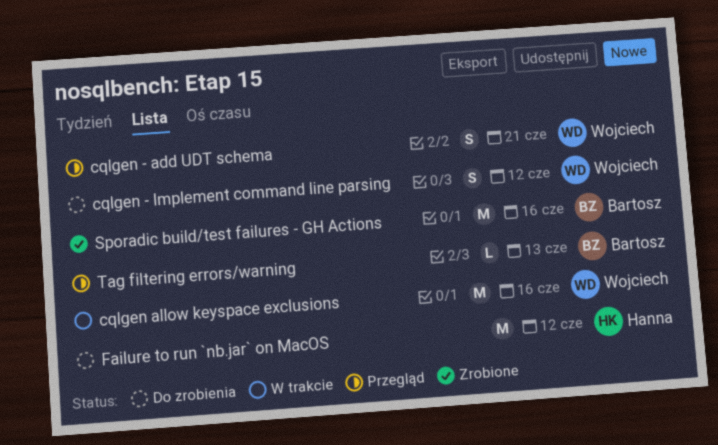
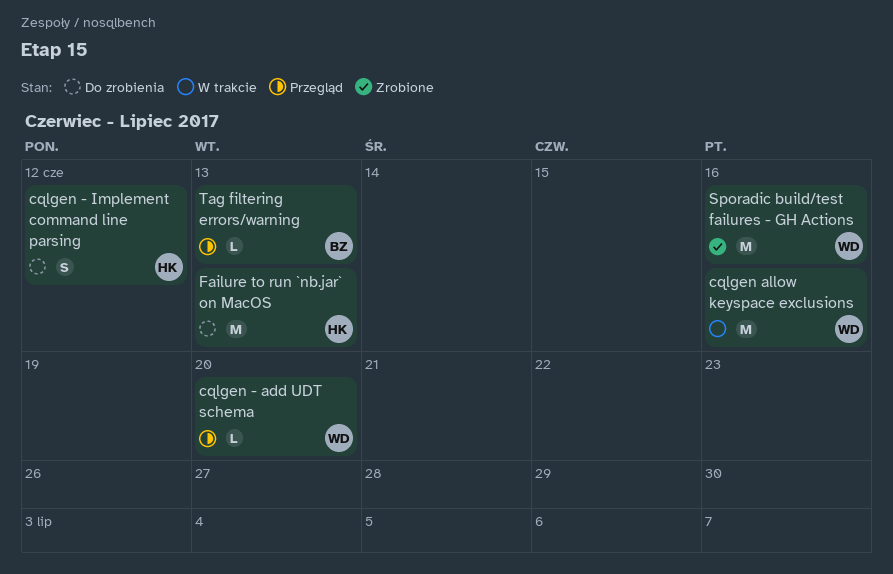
cqlgen - add UDT schema, estimate: S -> L
cqlgen - add UDT schema, due: Jun 21 -> Jun 20
cqlgen - Implement command line parsing, owner: Wojciech -> Hanna
Failure to run `nb.jar` on MacOS, due: Jun 12 -> Jun 13
Sporadic build/test failures - GH Actions, owner: Bartosz -> Wojciech

